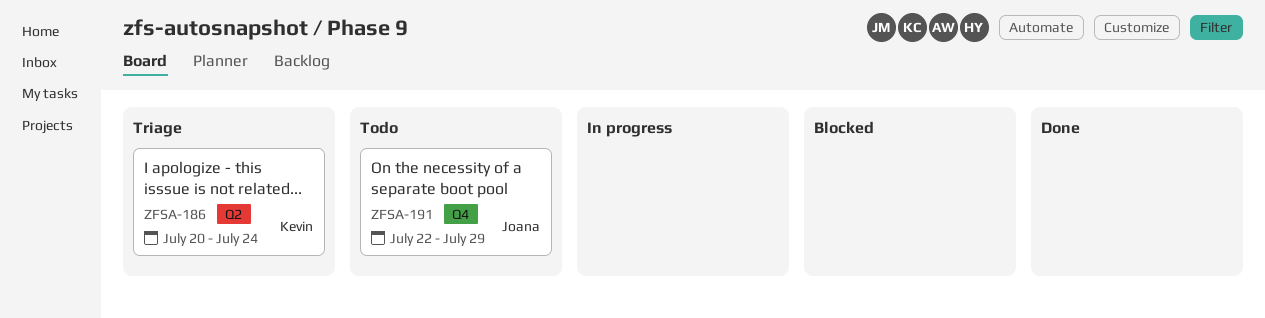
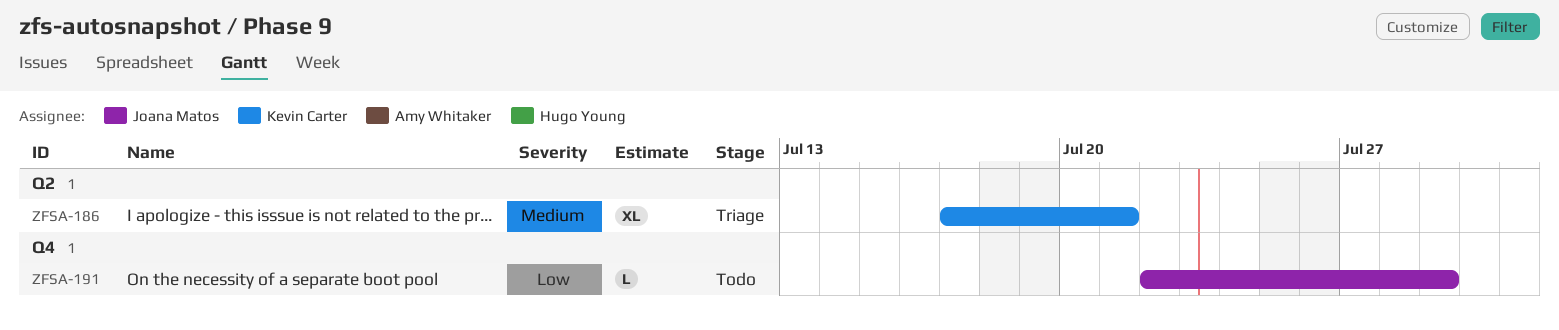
ZFSA-186, start: Jul 20 -> Jul 17
ZFSA-186, due: Jul 24 -> Jul 21

